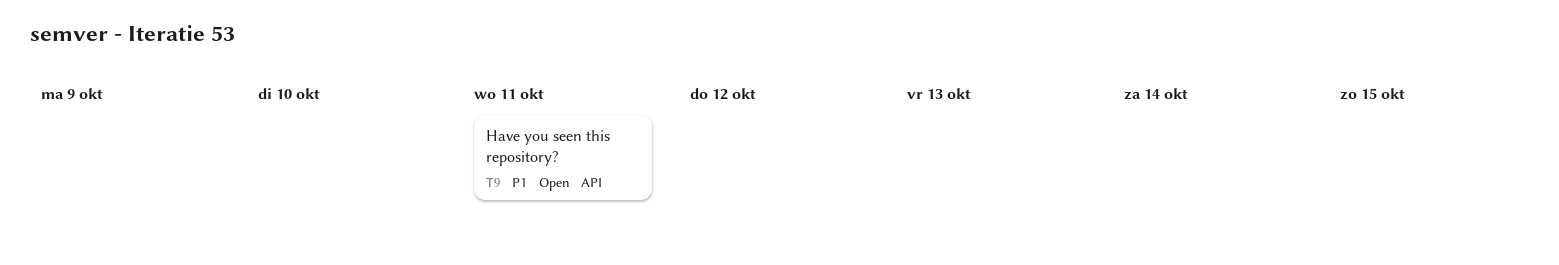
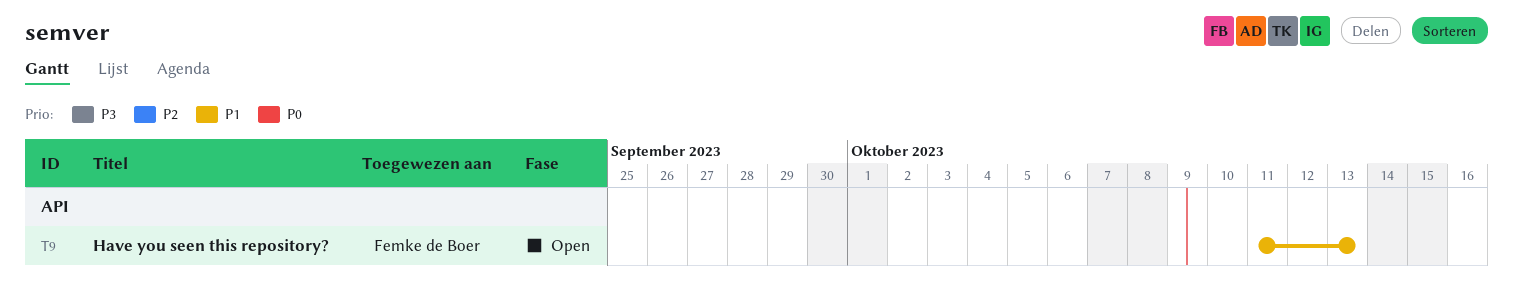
T9, due: Oct 11 -> Oct 13

